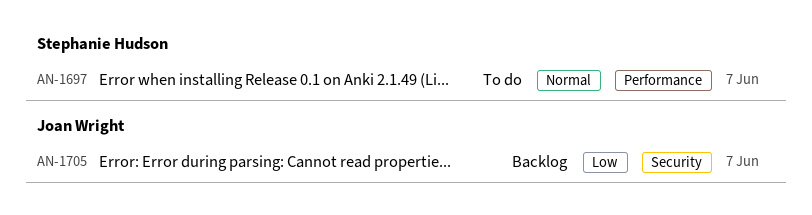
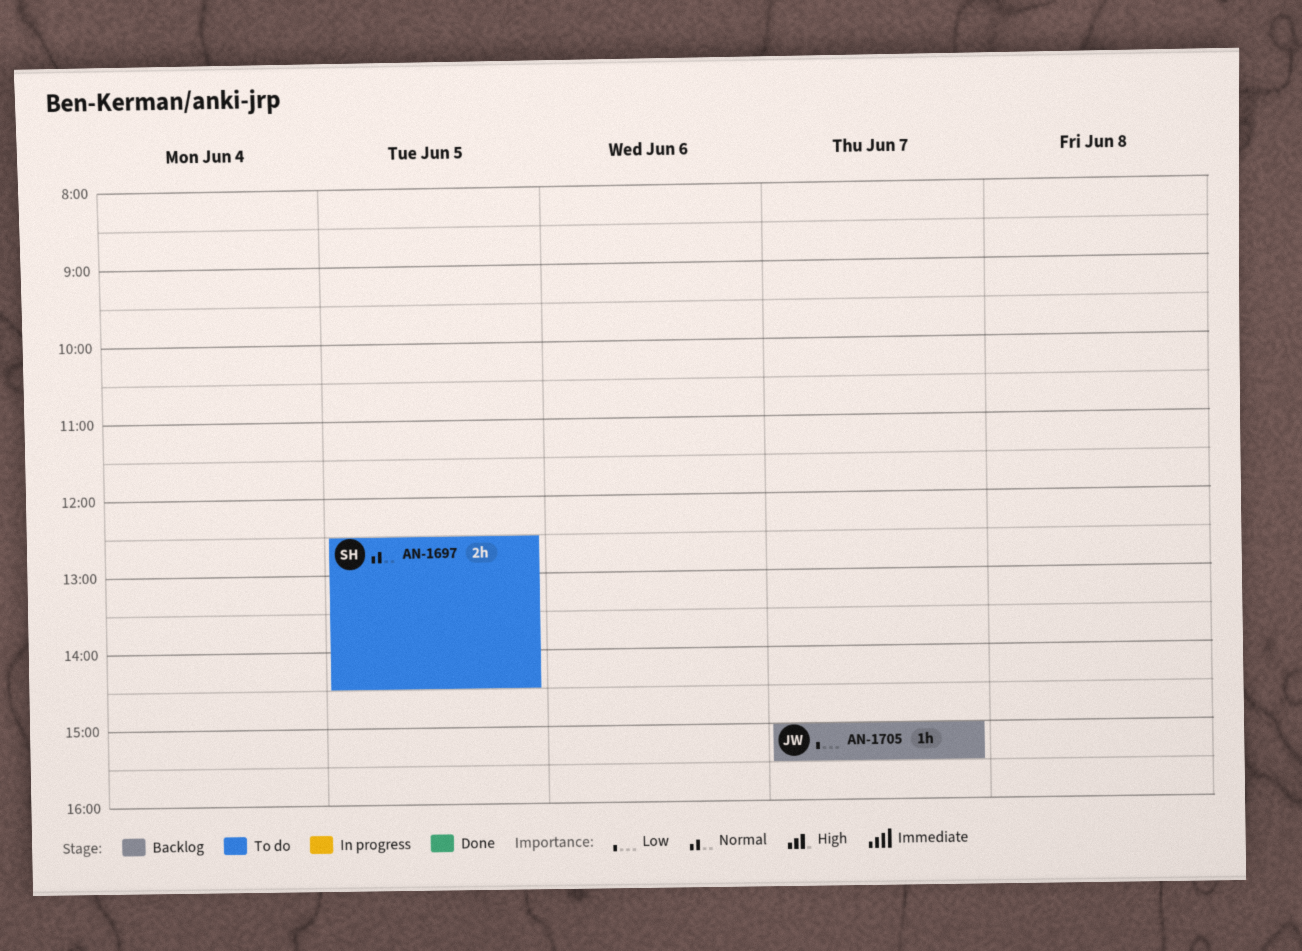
AN-1697, day: Jun 7 -> Jun 5

